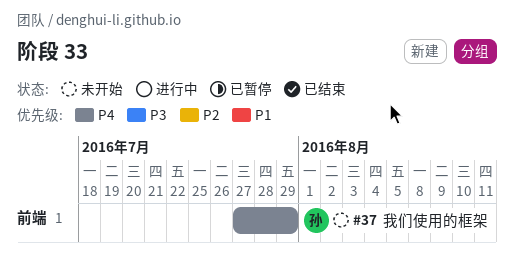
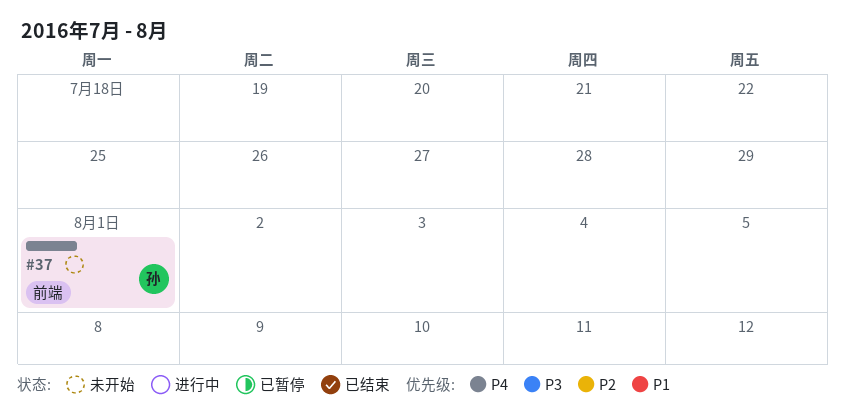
#37, due: Jul 29 -> Aug 1

